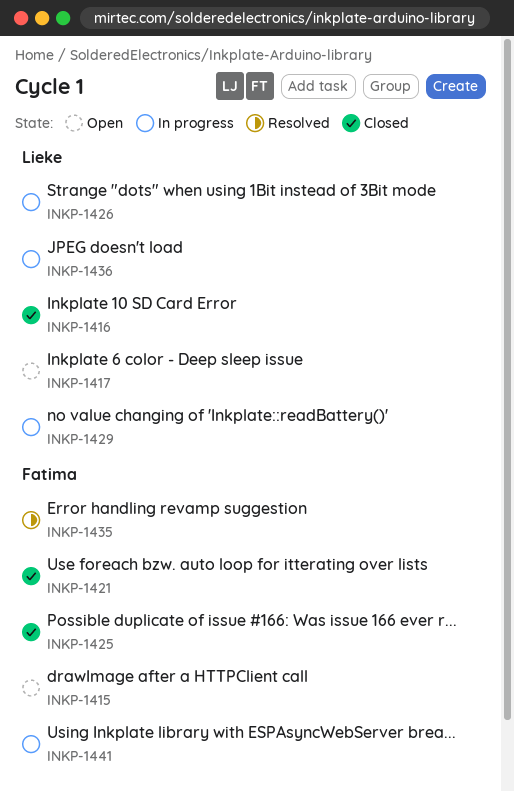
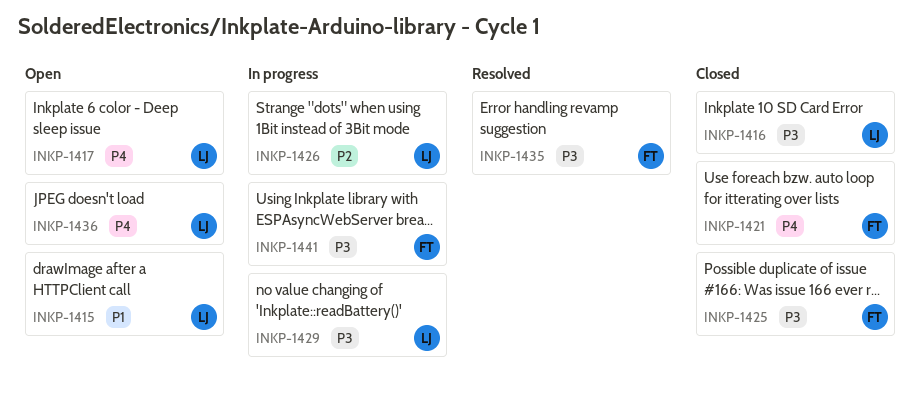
INKP-1415, owner: Fatima -> Lieke
INKP-1436, status: In progress -> Open

